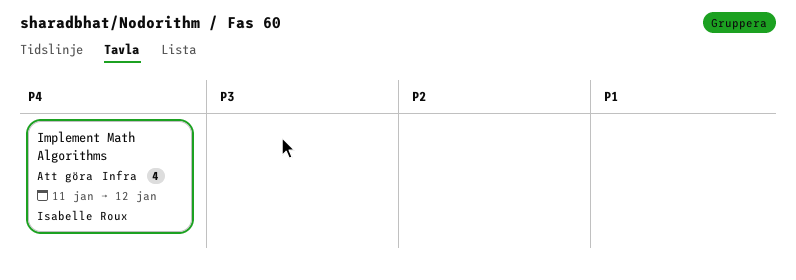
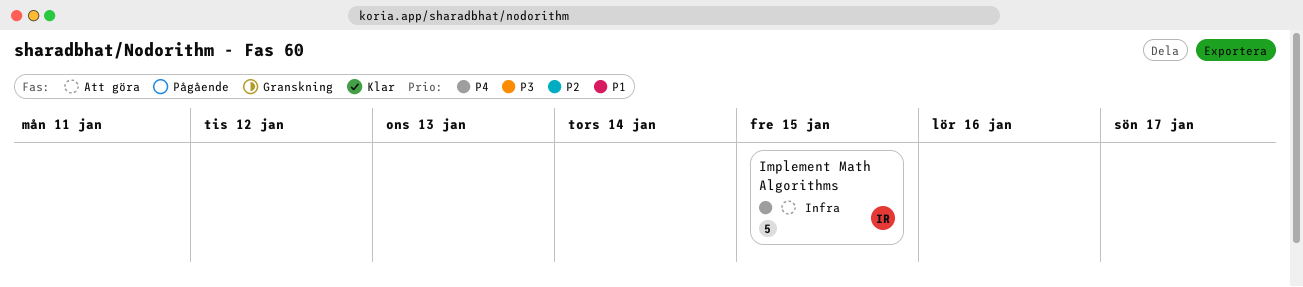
Implement Math Algorithms, estimate: 4 -> 5
Implement Math Algorithms, due: Jan 12 -> Jan 15

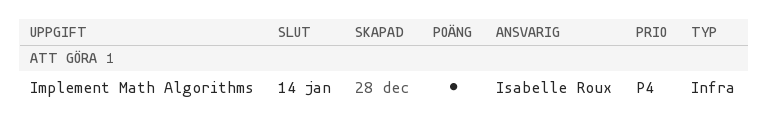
Implement Math Algorithms, estimate: 5 -> 1
Implement Math Algorithms, due: Jan 15 -> Jan 14

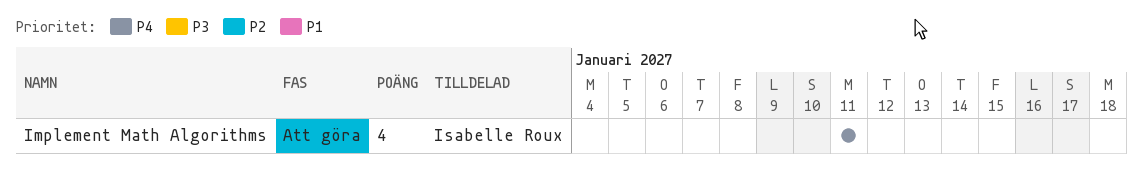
Implement Math Algorithms, estimate: 1 -> 4
Implement Math Algorithms, due: Jan 14 -> Jan 11

